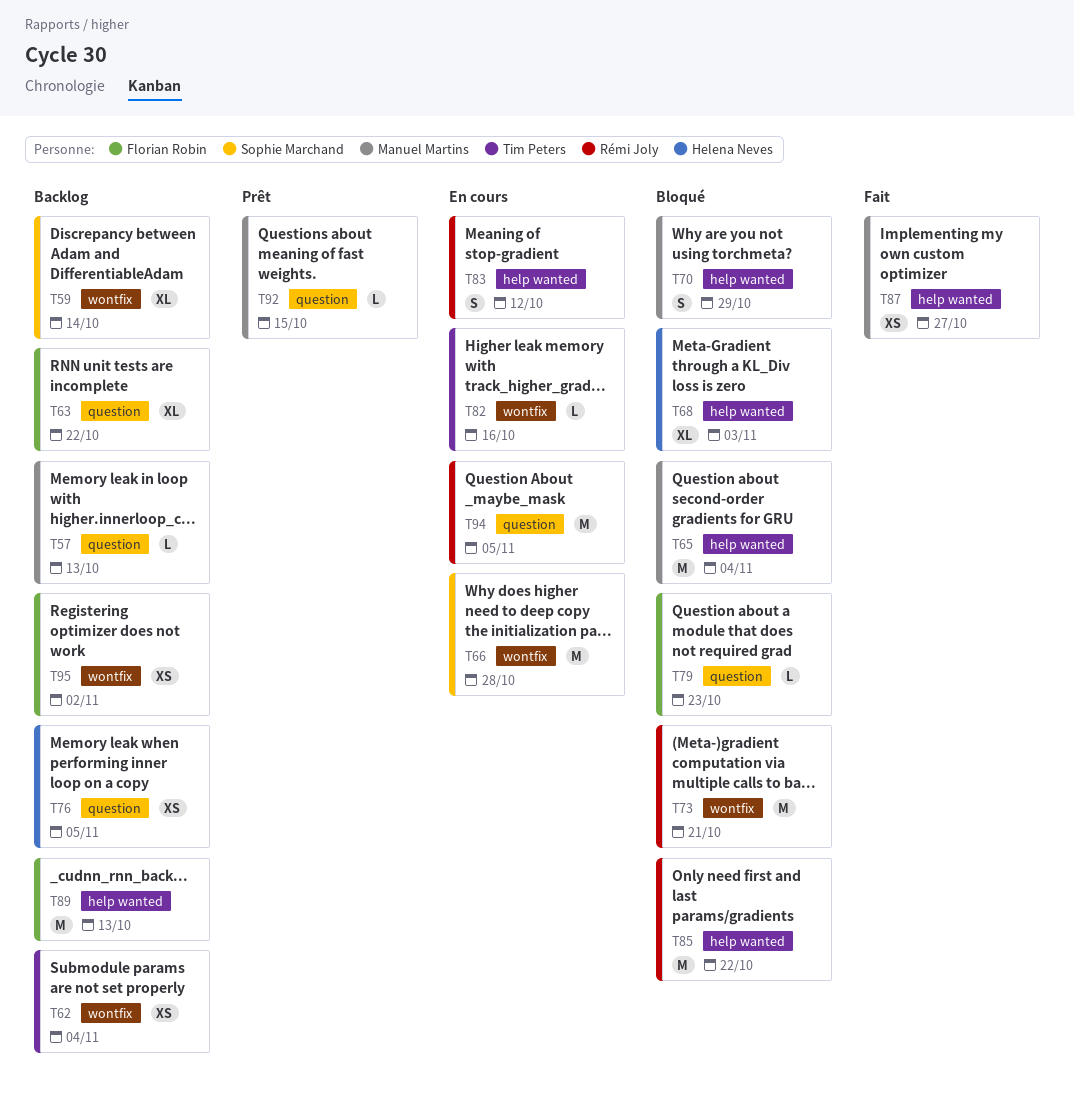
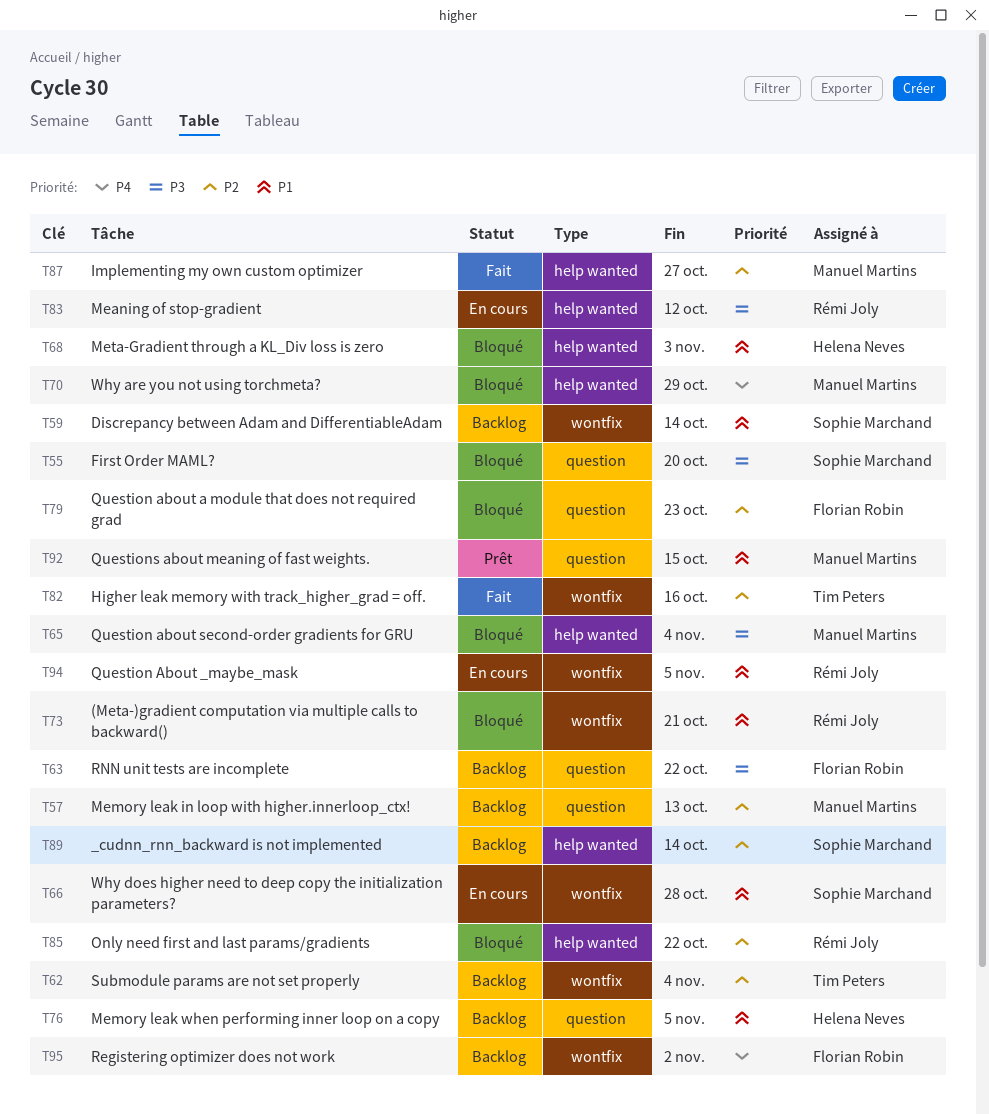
T55: none -> present
T82, status: En cours -> Fait
T89, owner: Florian Robin -> Sophie Marchand
T89, due: Oct 13 -> Oct 14
T94, label: question -> wontfix

